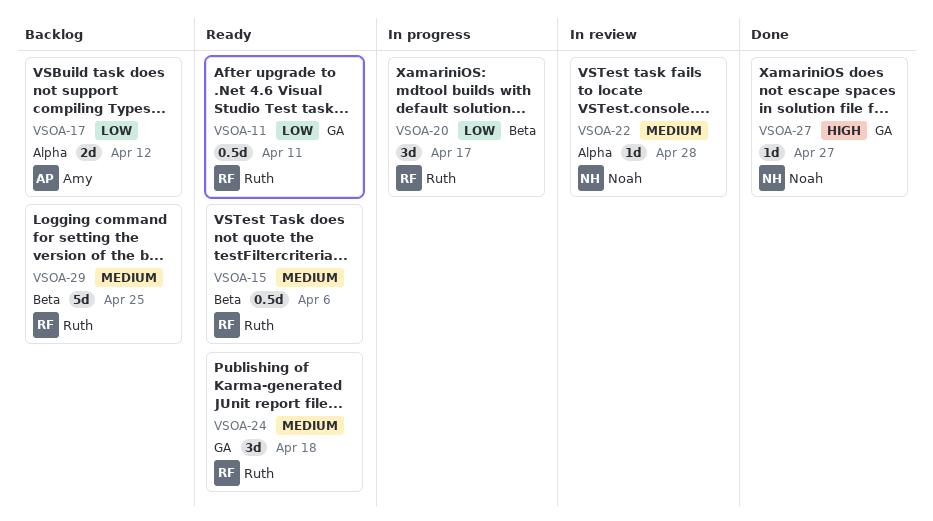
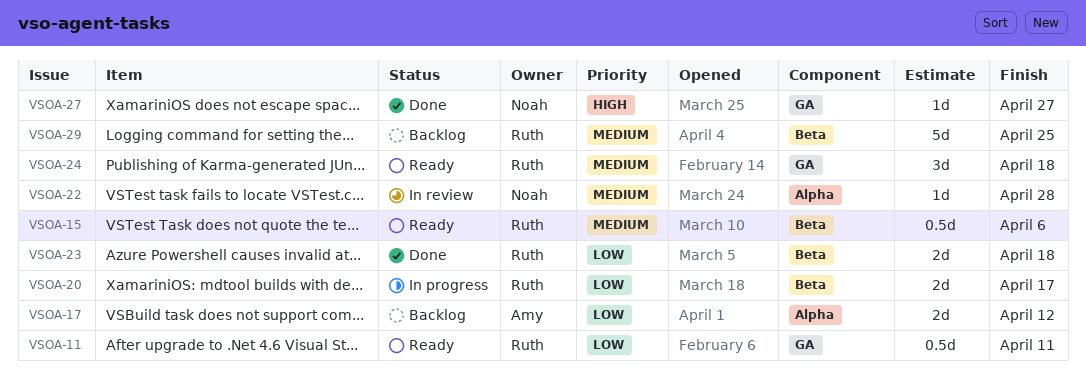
VSOA-20, estimate: 3d -> 2d
VSOA-23: none -> present

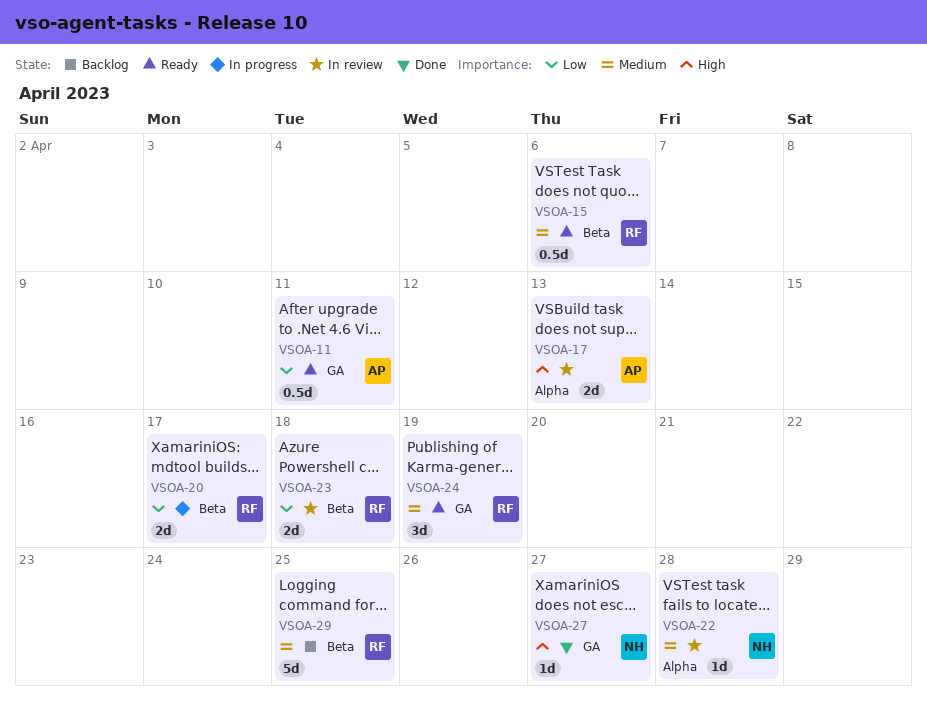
VSOA-11, owner: Ruth -> Amy
VSOA-17, status: Backlog -> In review
VSOA-17, priority: Low -> High
VSOA-17, due: Apr 12 -> Apr 13
VSOA-23, status: Done -> In review
VSOA-24, due: Apr 18 -> Apr 19

